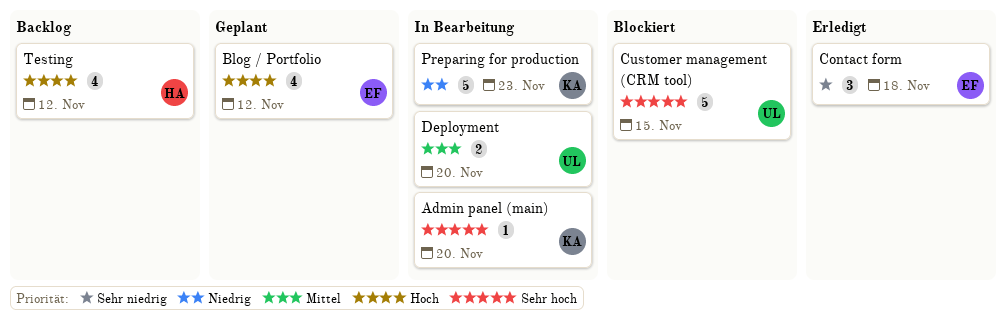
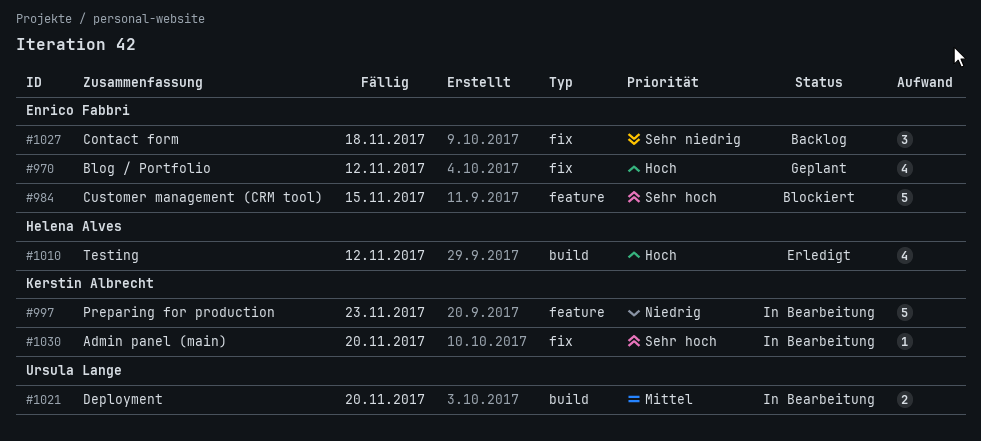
Contact form, status: Erledigt -> Backlog
Customer management (CRM tool), owner: Ursula Lange -> Enrico Fabbri
Testing, status: Backlog -> Erledigt

